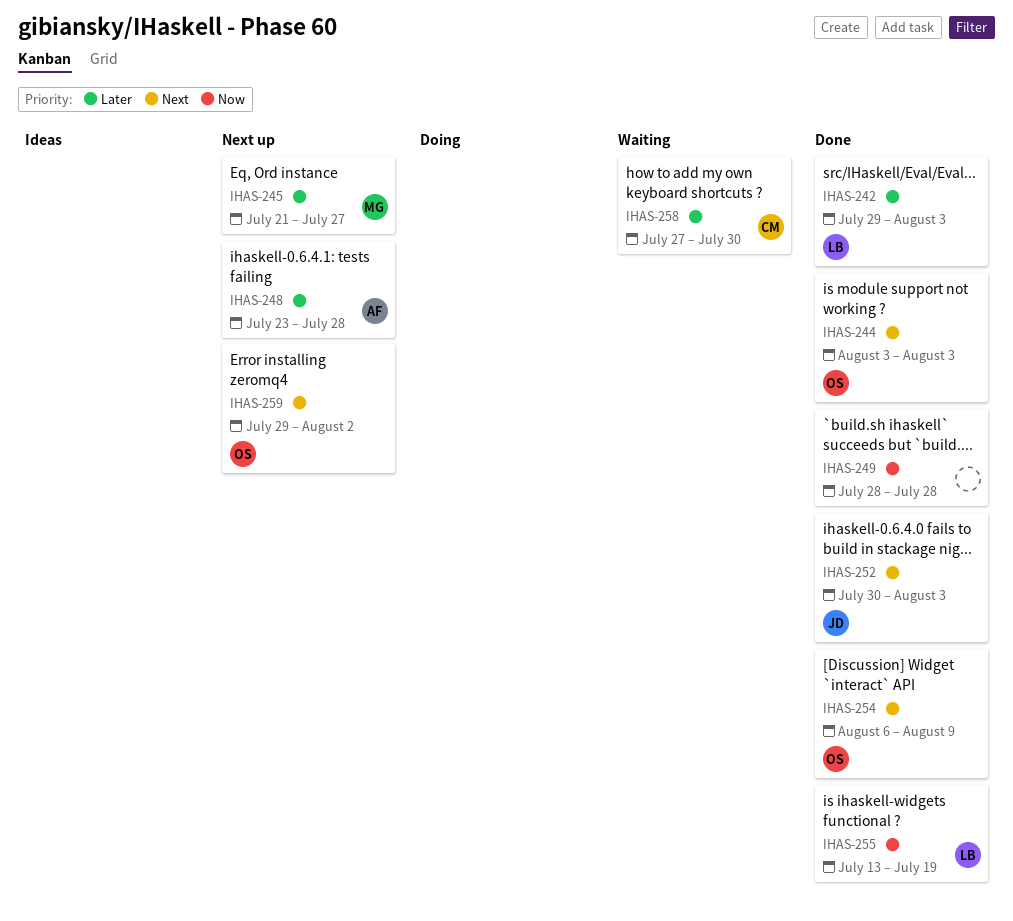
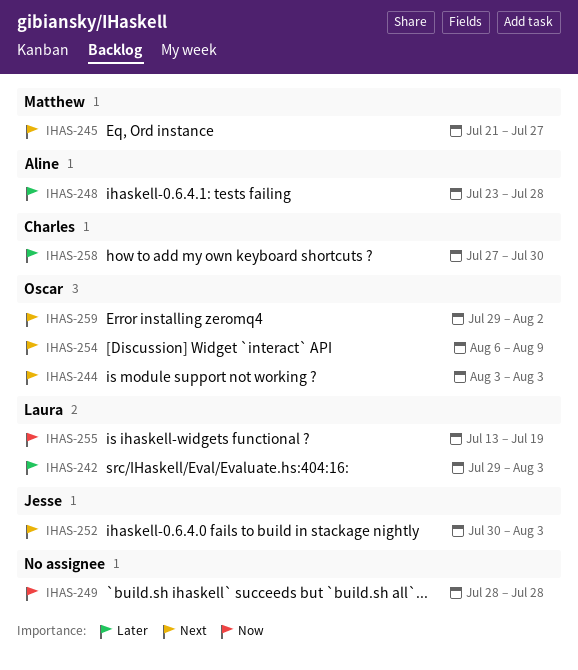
IHAS-245, priority: Later -> Next

